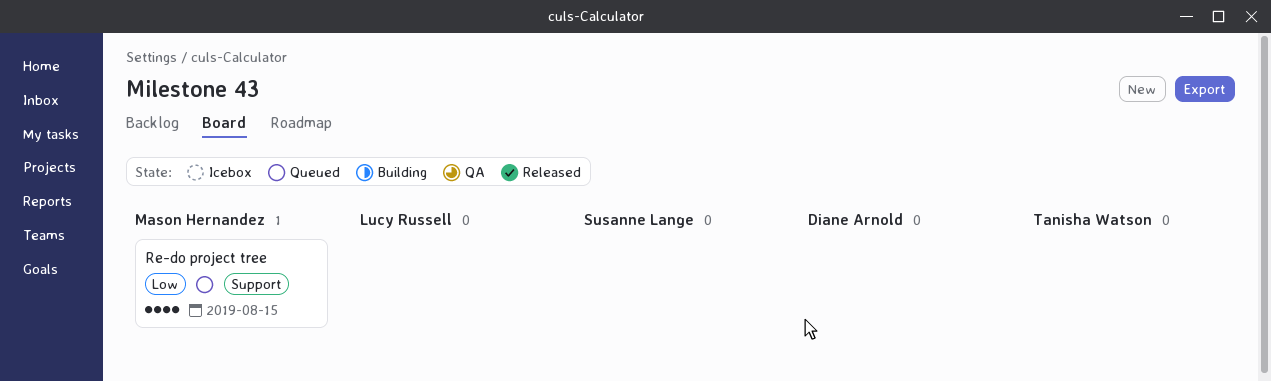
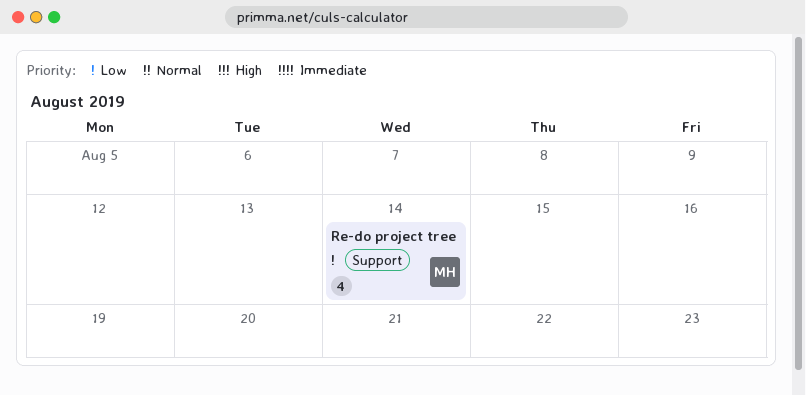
Re-do project tree, due: Aug 15 -> Aug 14

